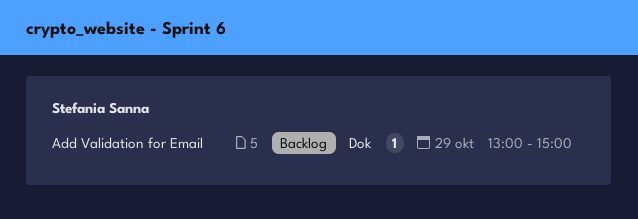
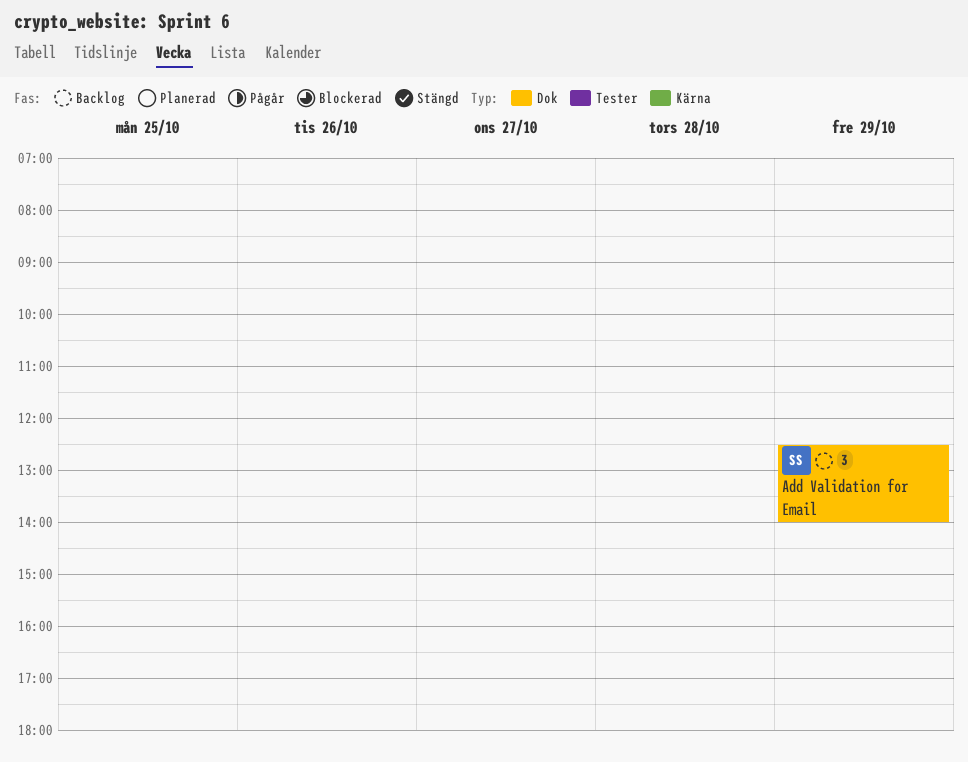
Add Validation for Email, estimate: 1 -> 3
Add Validation for Email, begins: 13:00 -> 12:30
Add Validation for Email, ends: 15:00 -> 14:00

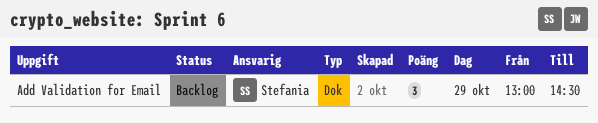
Add Validation for Email, begins: 12:30 -> 13:00
Add Validation for Email, ends: 14:00 -> 14:30

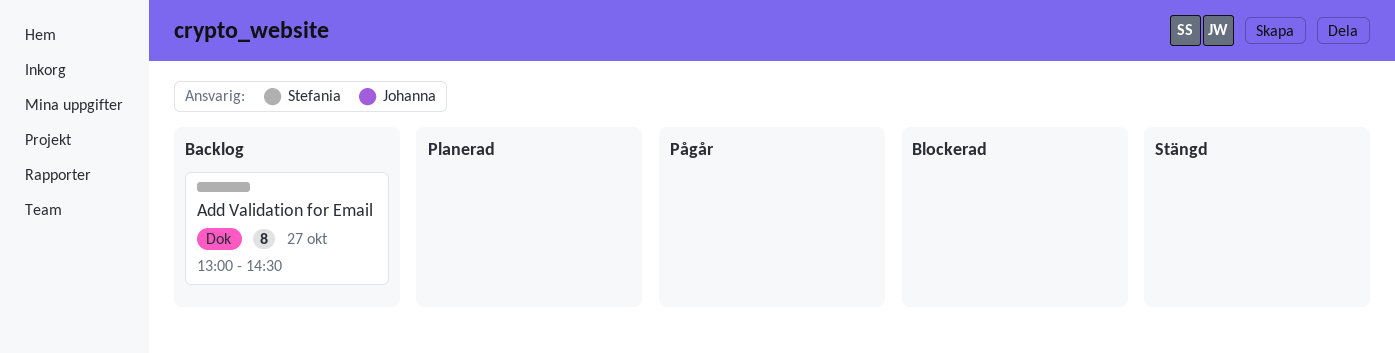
Add Validation for Email, estimate: 3 -> 8
Add Validation for Email, day: Oct 29 -> Oct 27

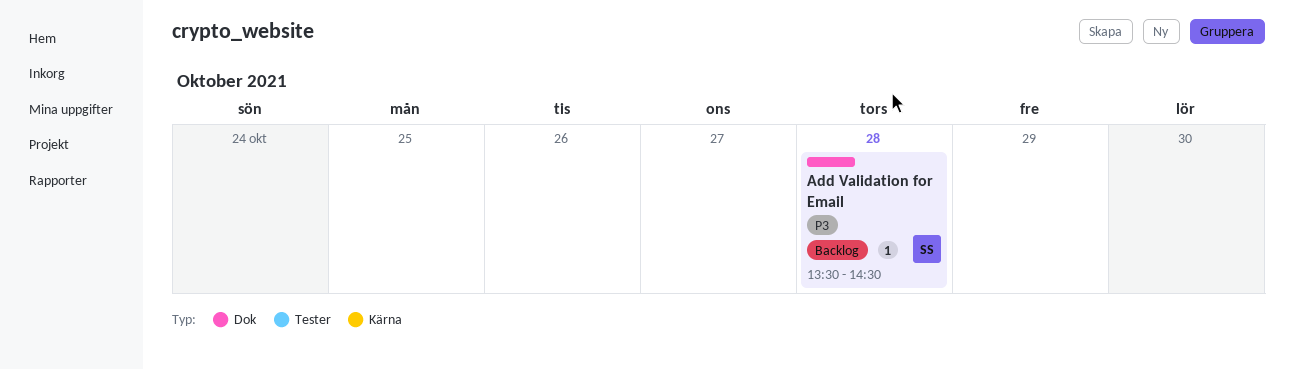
Add Validation for Email, estimate: 8 -> 1
Add Validation for Email, day: Oct 27 -> Oct 28
Add Validation for Email, begins: 13:00 -> 13:30

